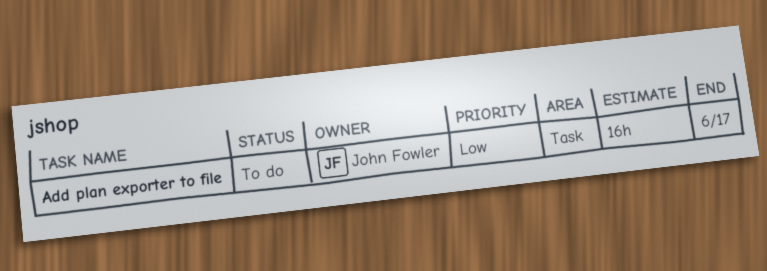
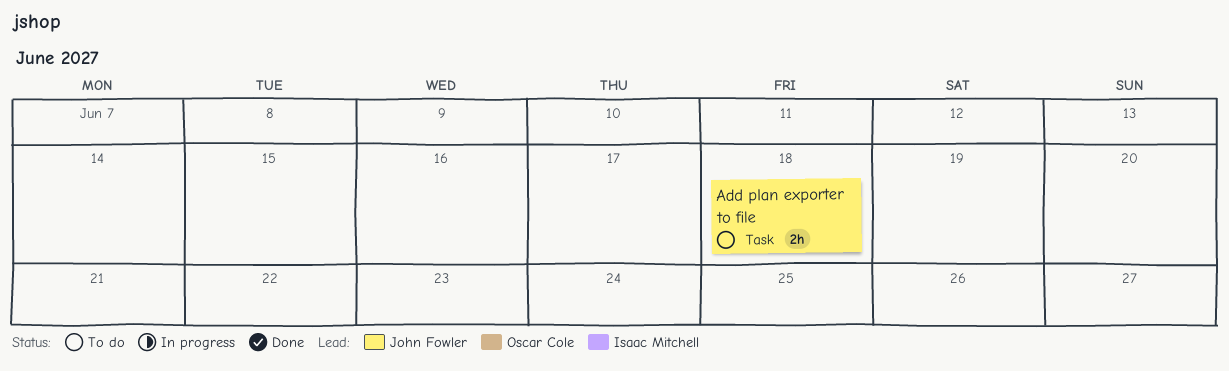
Add plan exporter to file, estimate: 16h -> 2h
Add plan exporter to file, due: Jun 17 -> Jun 18

